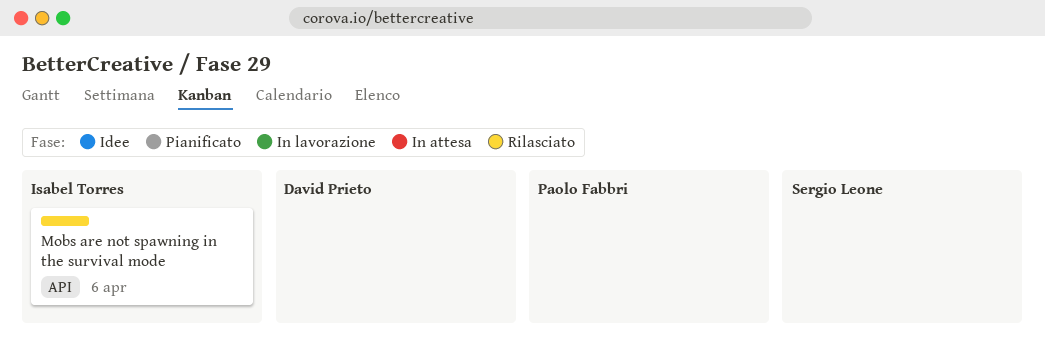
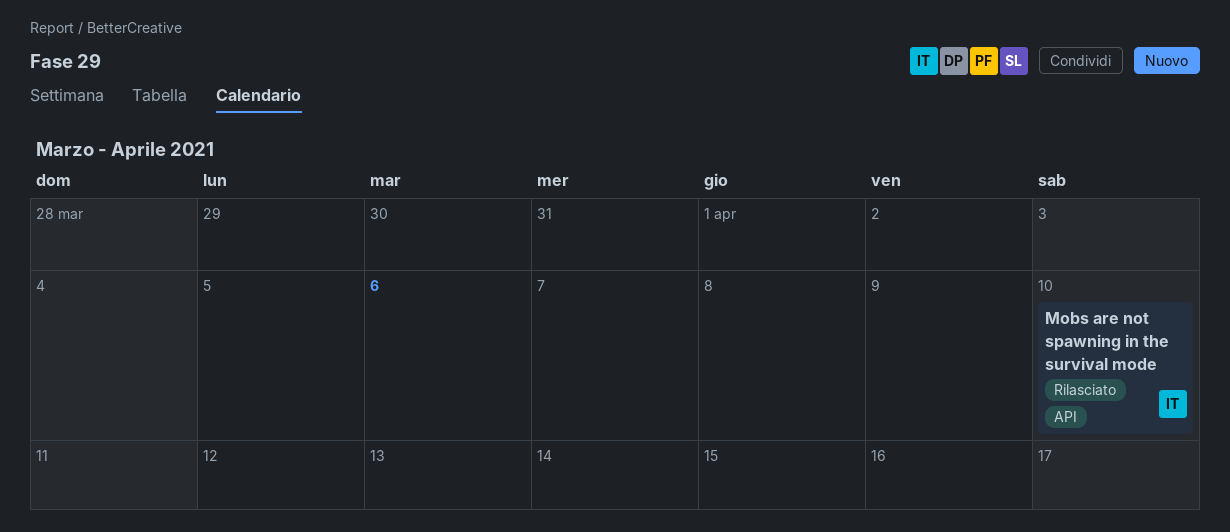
Mobs are not spawning in the survival mode, due: Apr 6 -> Apr 10

